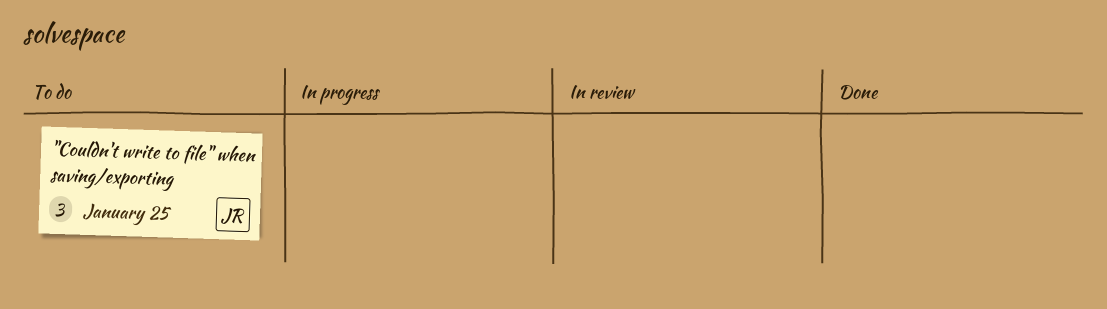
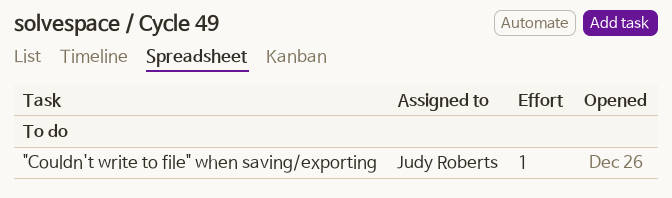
"Couldn't write to file" when saving/exporting, estimate: 3 -> 1

